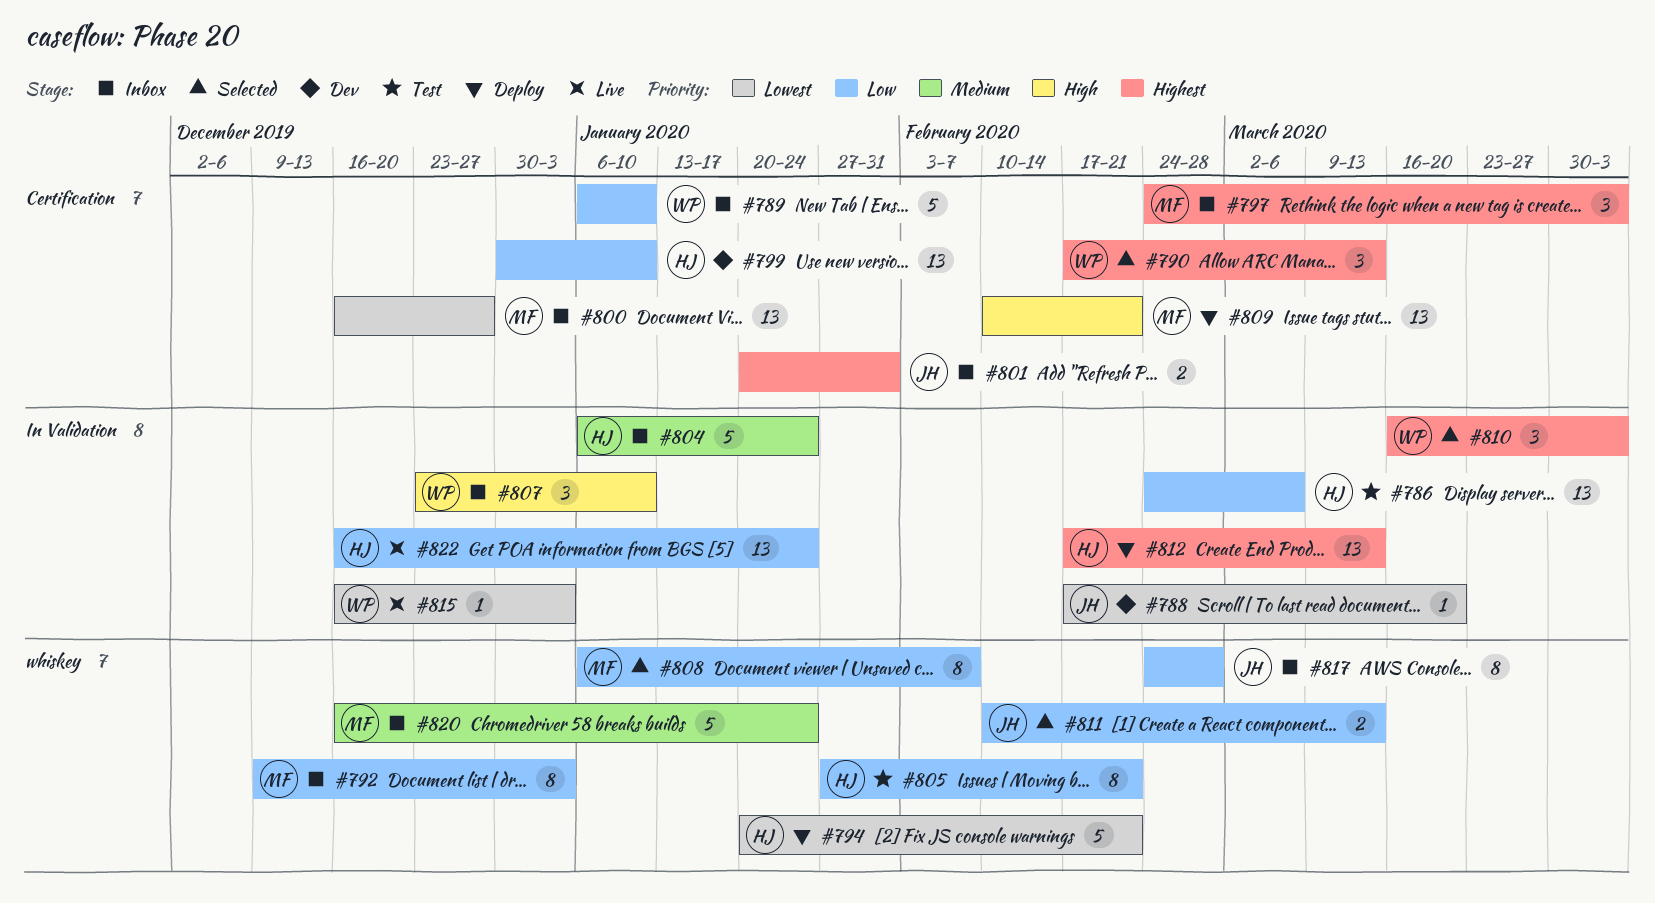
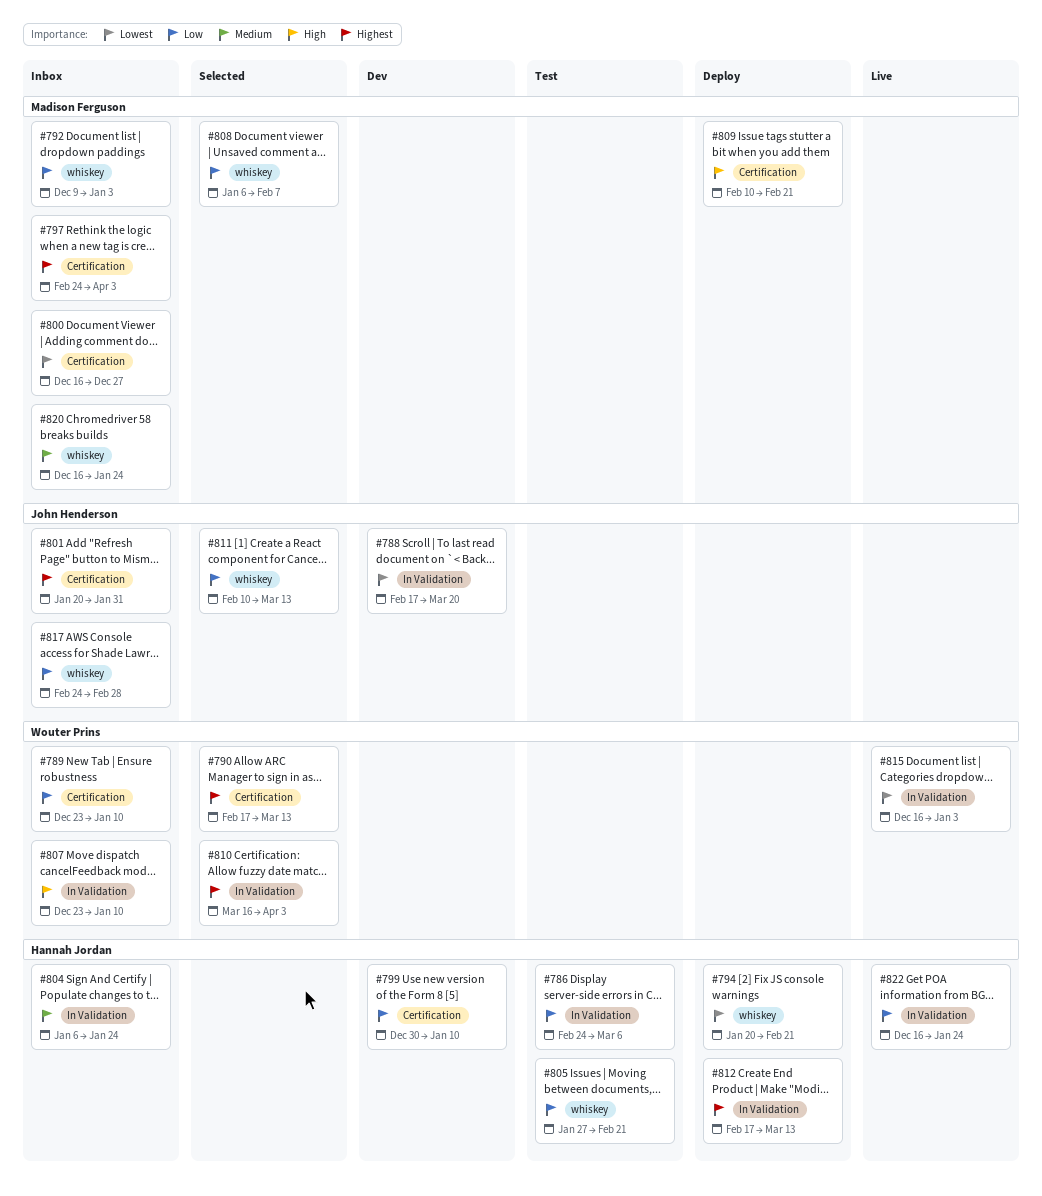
#789, start: Jan 6 -> Dec 23

